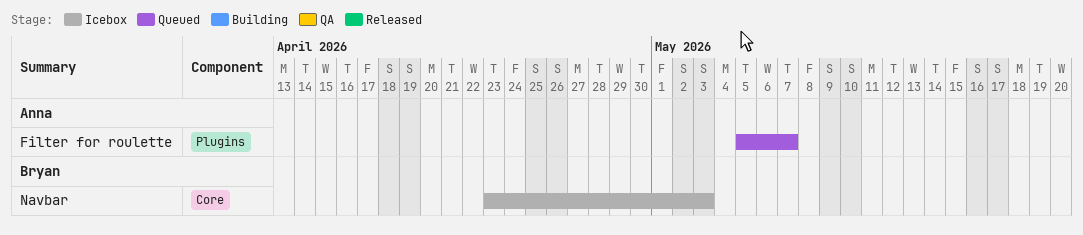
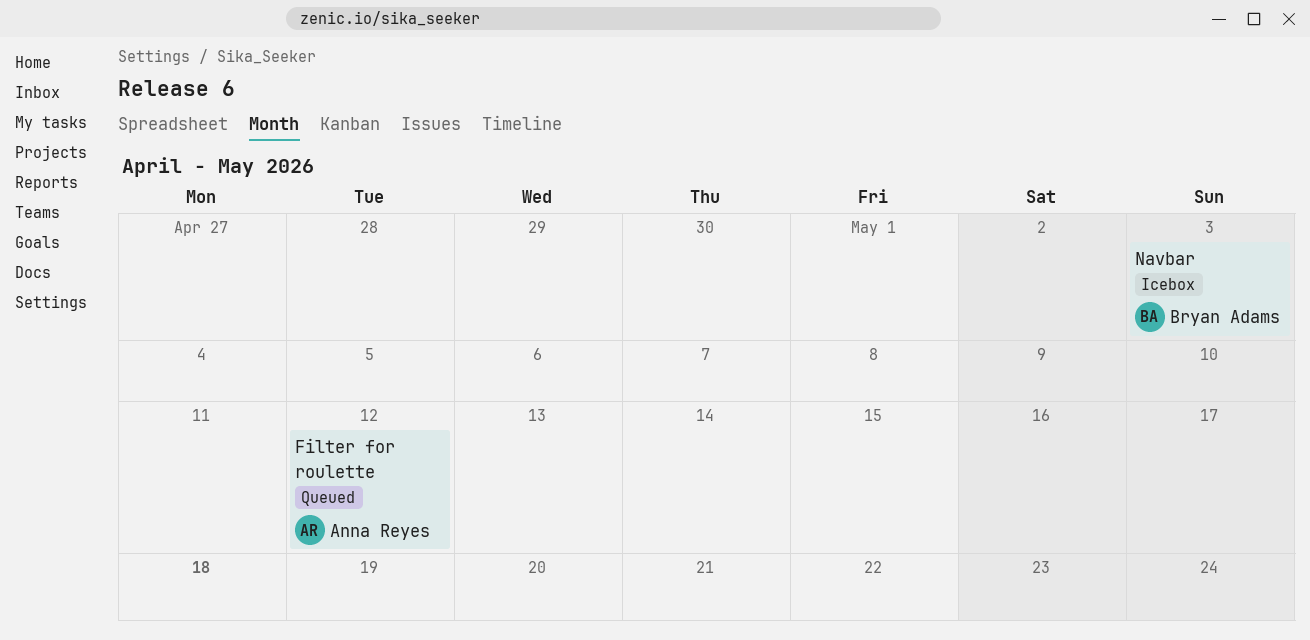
Filter for roulette, due: May 7 -> May 12

